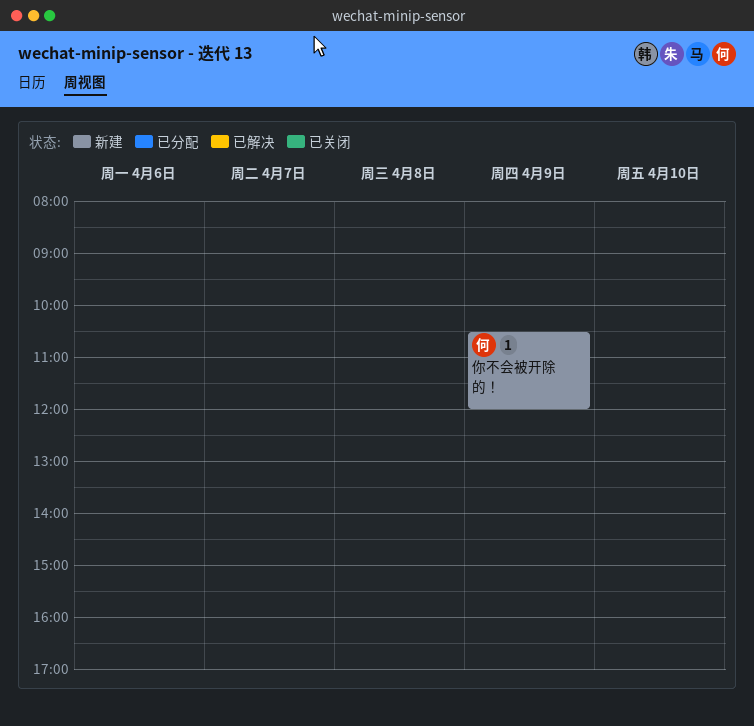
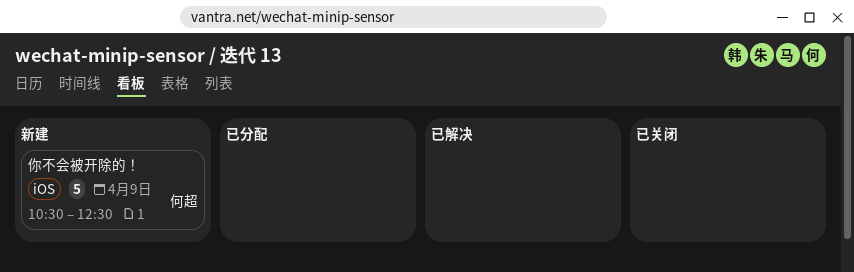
你不会被开除的！, estimate: 1 -> 5
你不会被开除的！, ends: 12:00 -> 12:30

